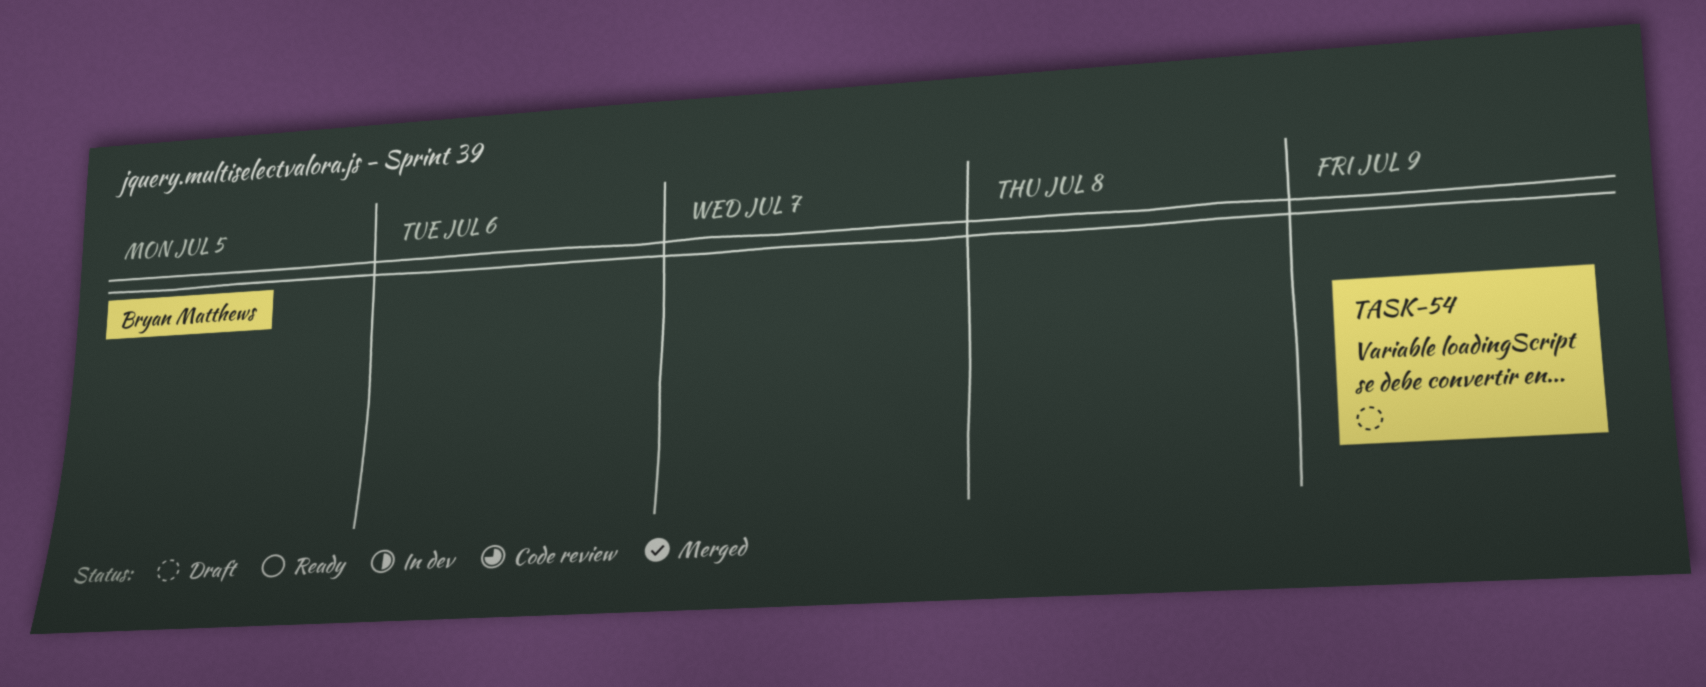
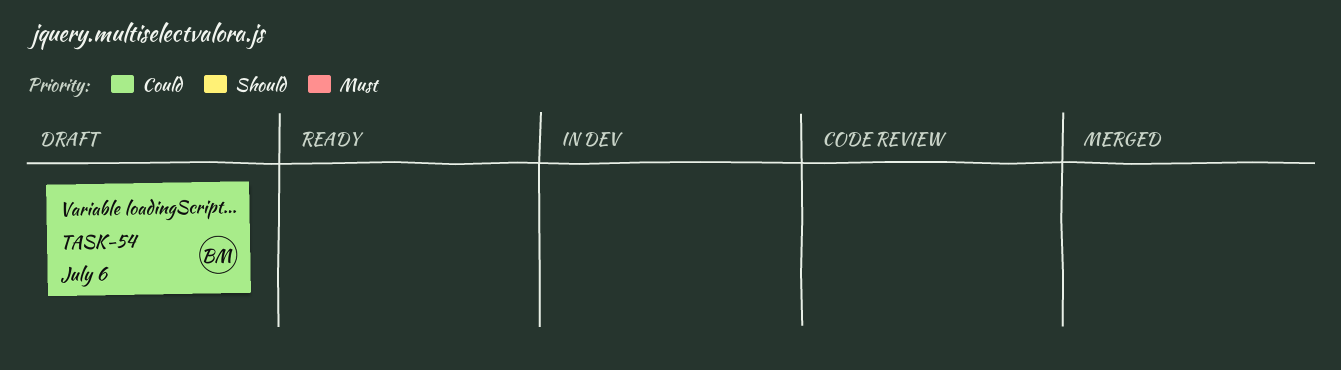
TASK-54, due: Jul 9 -> Jul 6

